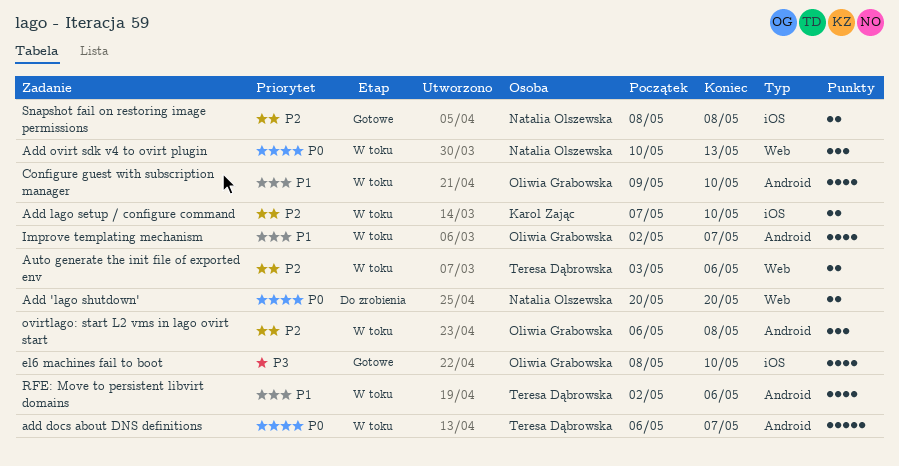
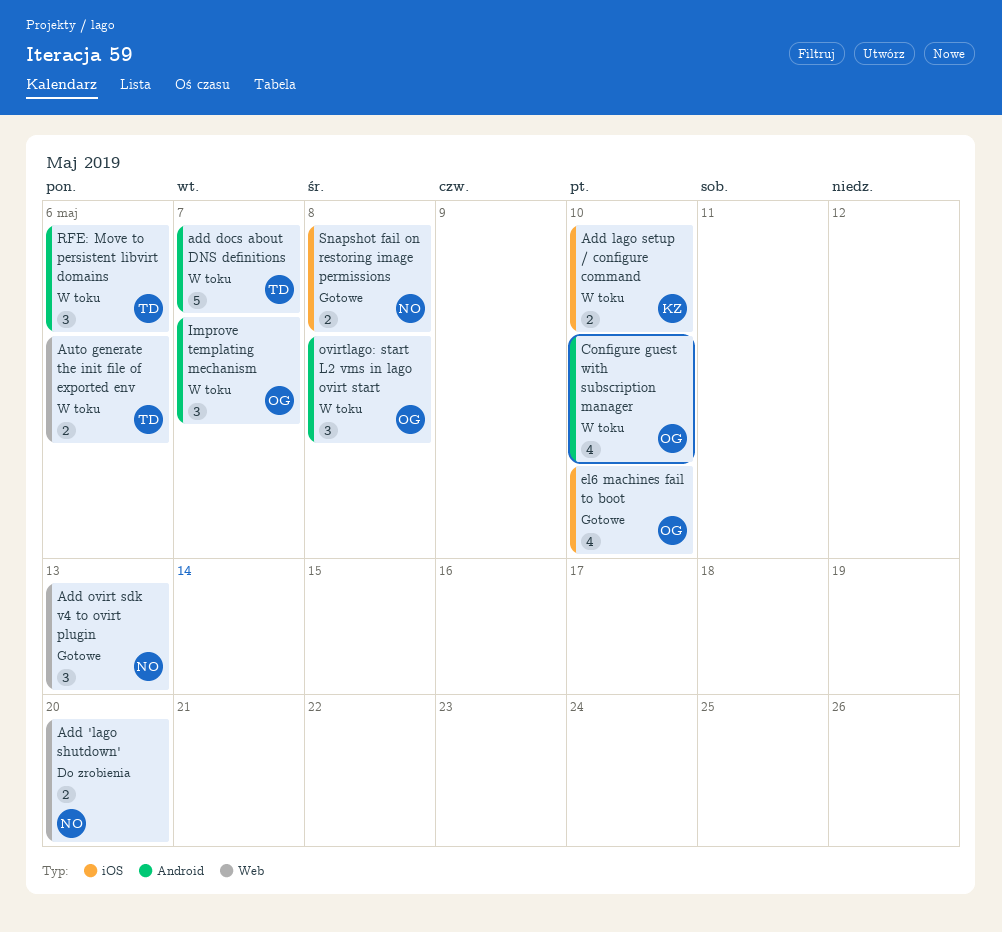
Add ovirt sdk v4 to ovirt plugin, status: W toku -> Gotowe
Improve templating mechanism, estimate: 4 -> 3
RFE: Move to persistent libvirt domains, estimate: 4 -> 3

